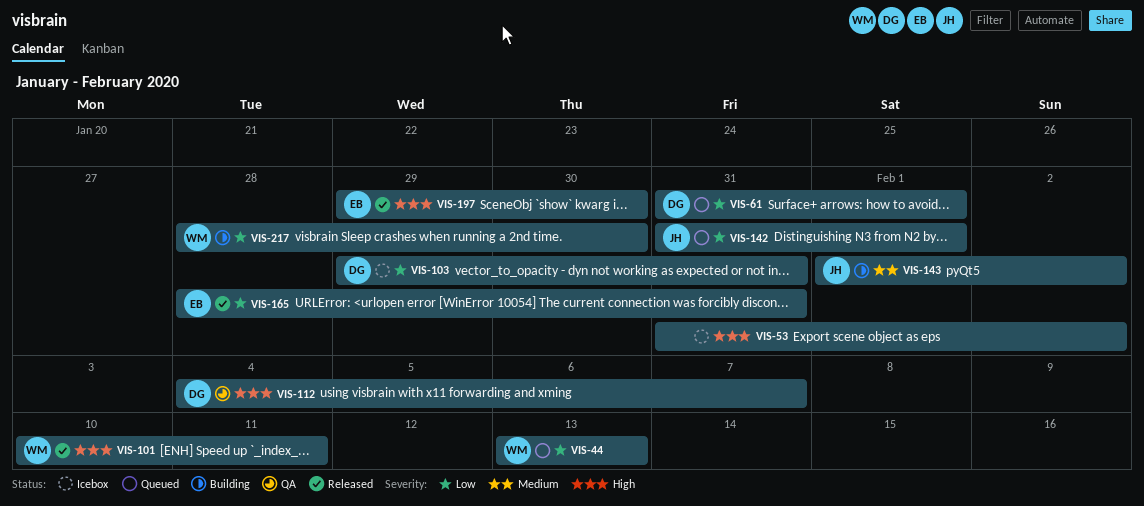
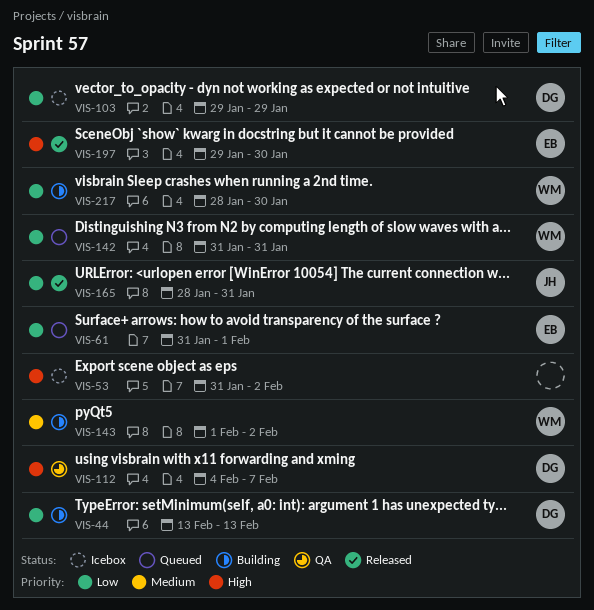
VIS-44, status: Queued -> Building
VIS-44, owner: WM -> DG
VIS-61, owner: DG -> EB
VIS-101: present -> none
VIS-103, due: Jan 31 -> Jan 29
VIS-142, owner: JH -> WM
VIS-142, due: Feb 1 -> Jan 31
VIS-143, owner: JH -> WM
VIS-165, owner: EB -> JH

